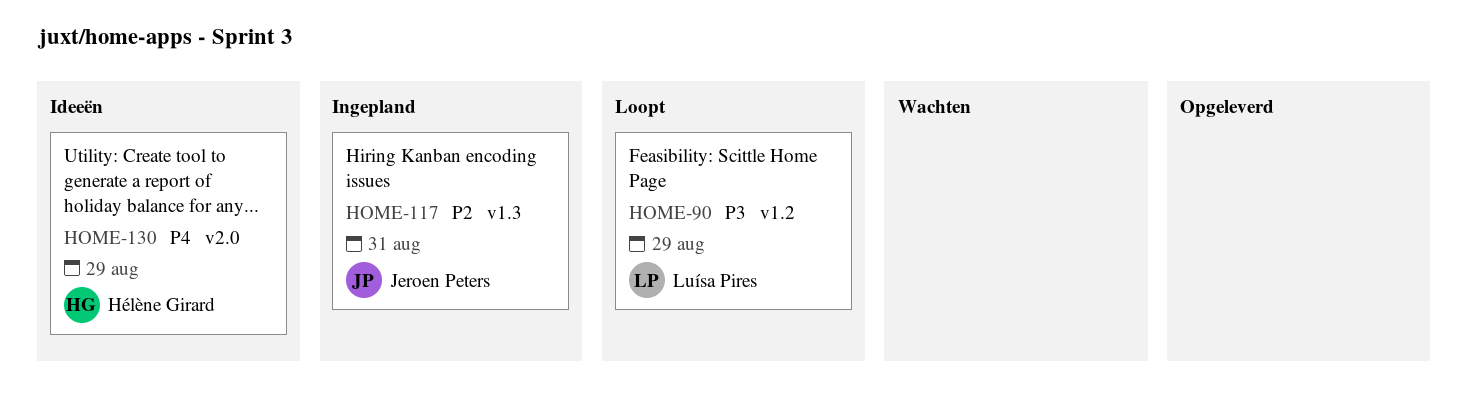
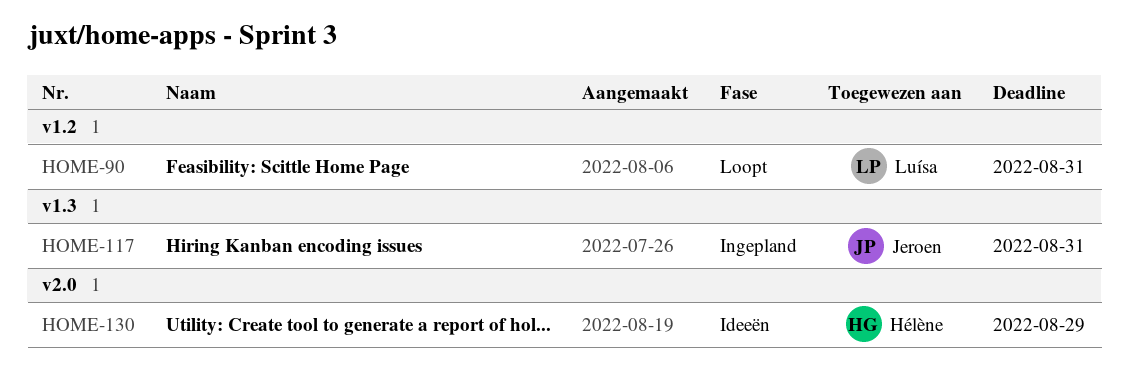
HOME-90, due: Aug 29 -> Aug 31

